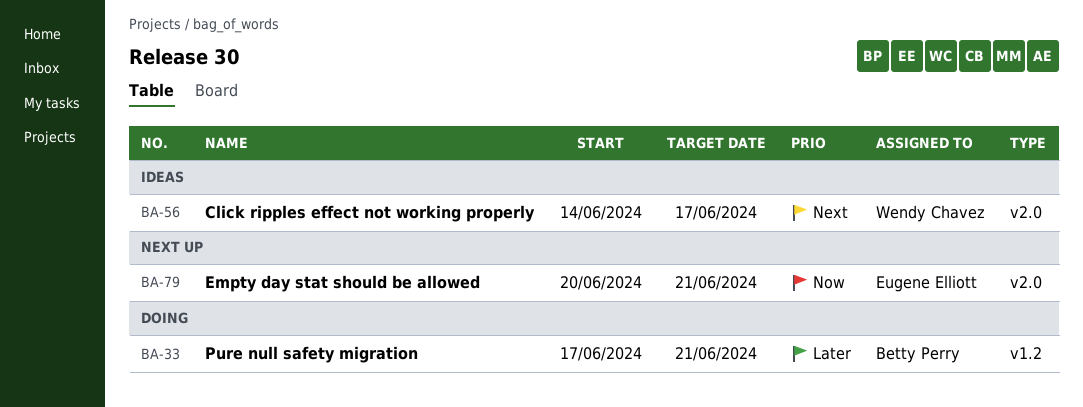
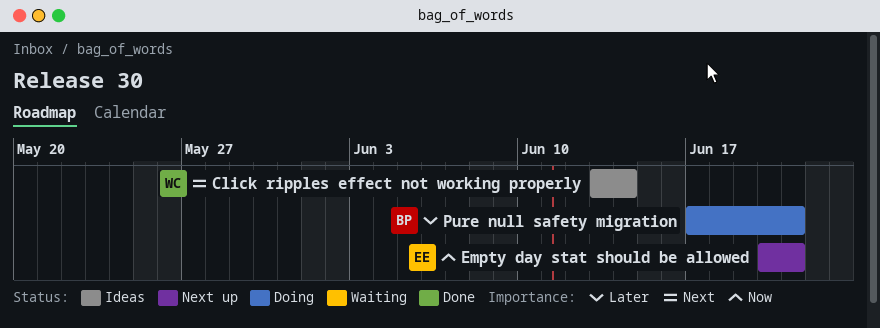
Click ripples effect not working properly, start: Jun 14 -> Jun 13
Click ripples effect not working properly, due: Jun 17 -> Jun 14

